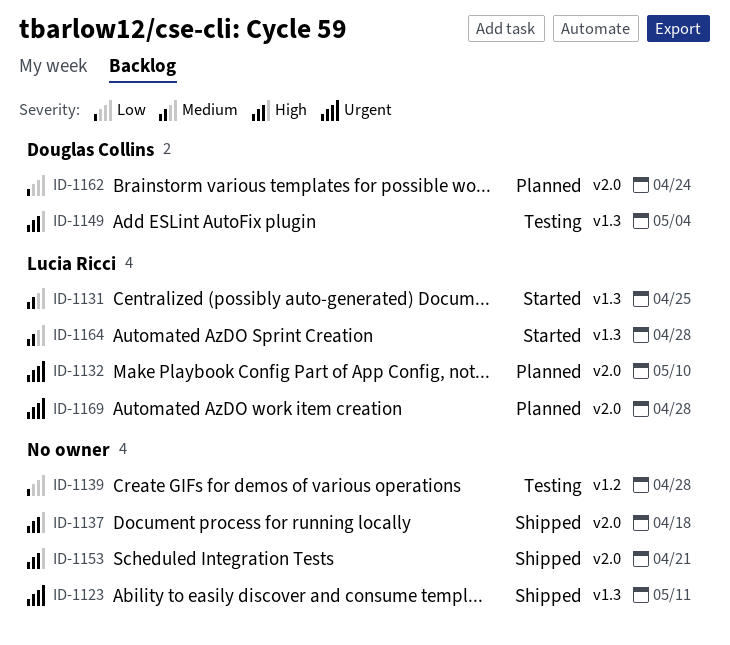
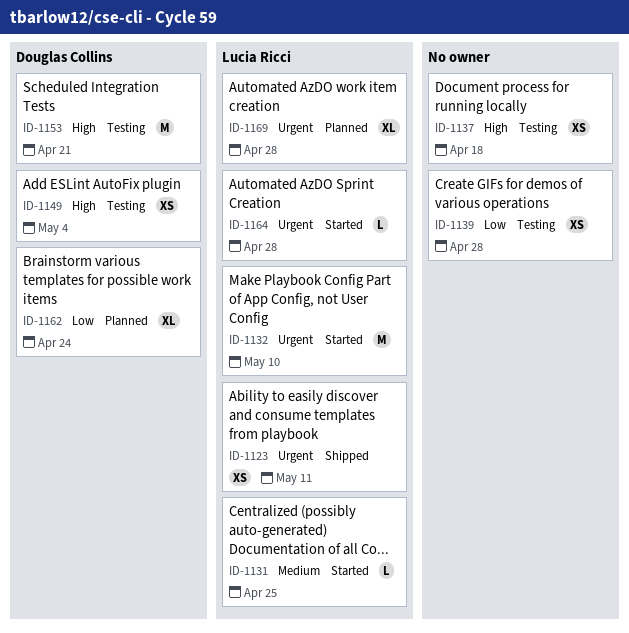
ID-1123, owner: none -> Lucia Ricci
ID-1132, status: Planned -> Started
ID-1137, status: Shipped -> Testing
ID-1153, status: Shipped -> Testing
ID-1153, owner: none -> Douglas Collins
ID-1164, priority: Medium -> Urgent

